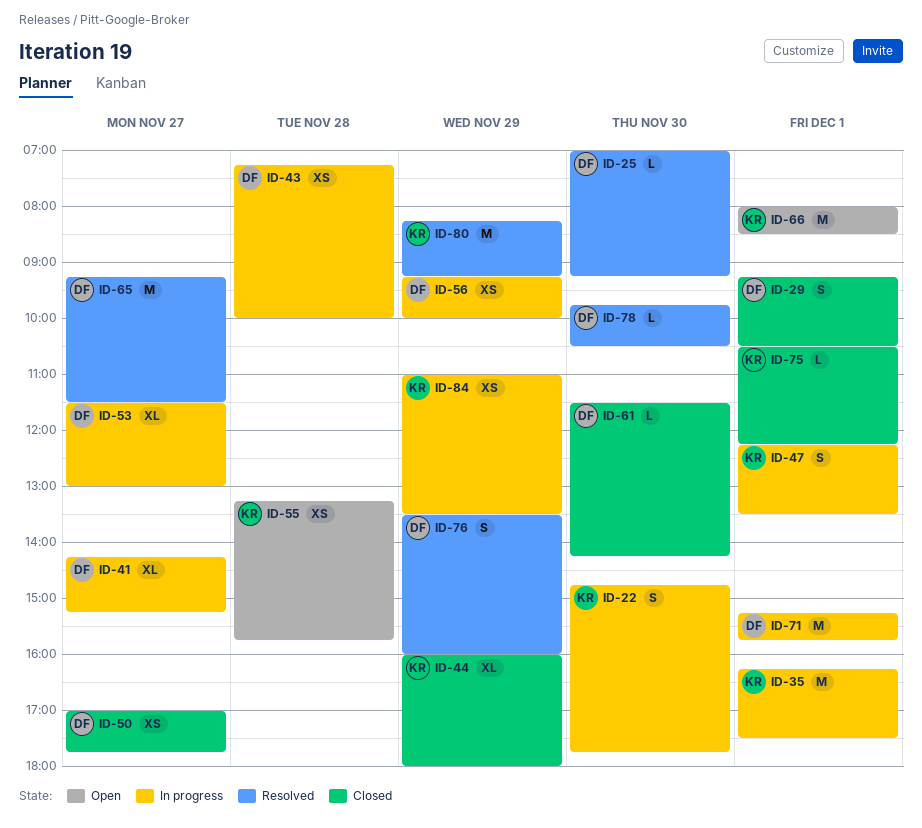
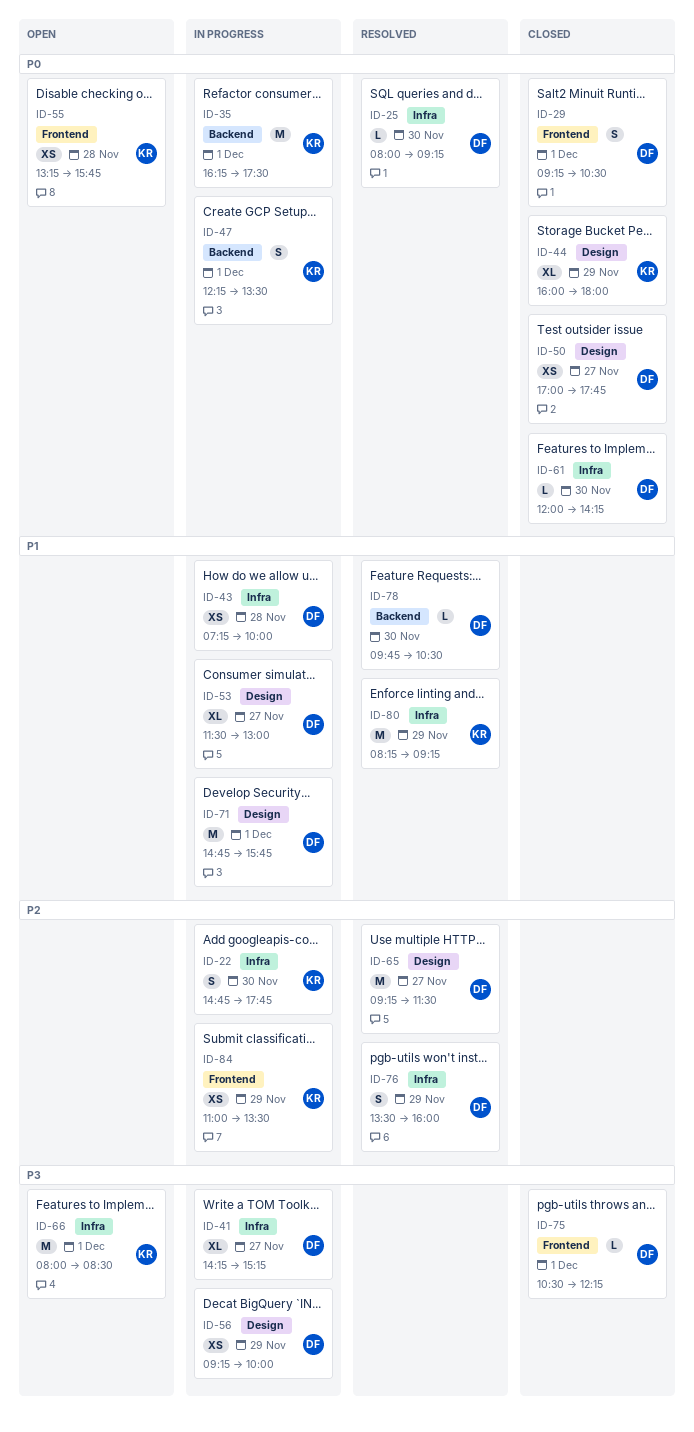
ID-25, begins: 07:00 -> 08:00
ID-61, begins: 11:30 -> 12:00
ID-71, begins: 15:15 -> 14:45
ID-75, owner: KR -> DF

